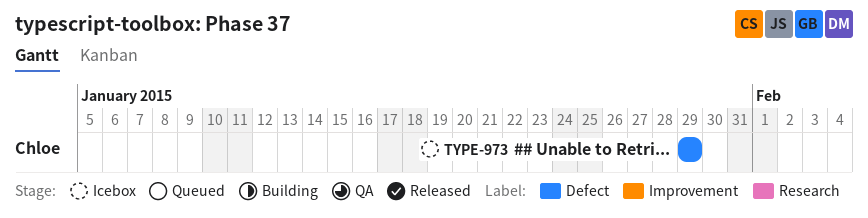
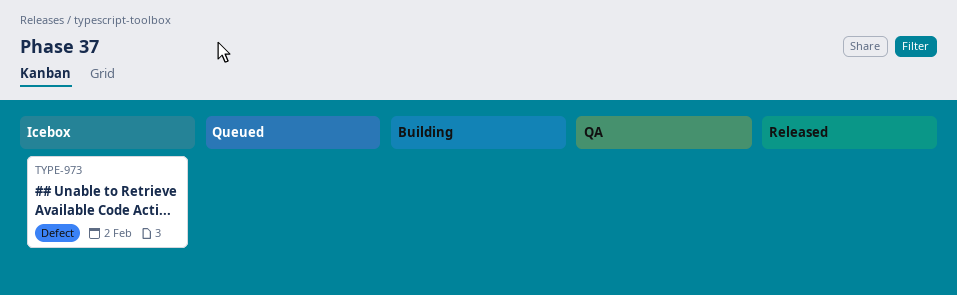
TYPE-973, due: Jan 29 -> Feb 2

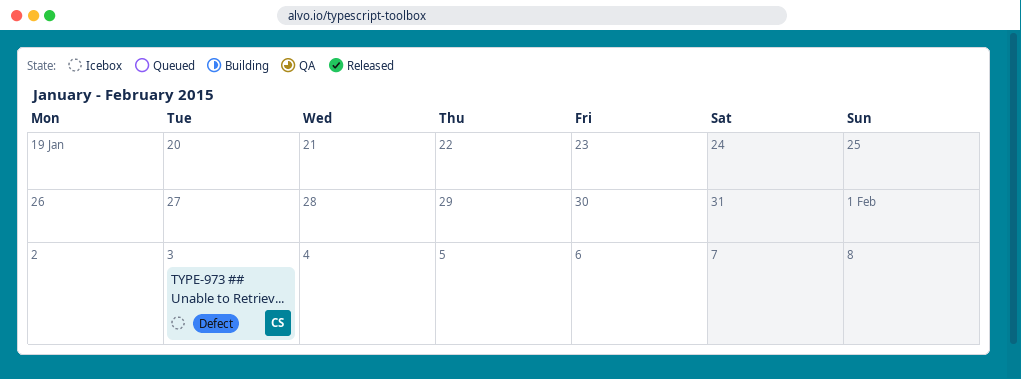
TYPE-973, due: Feb 2 -> Feb 3

